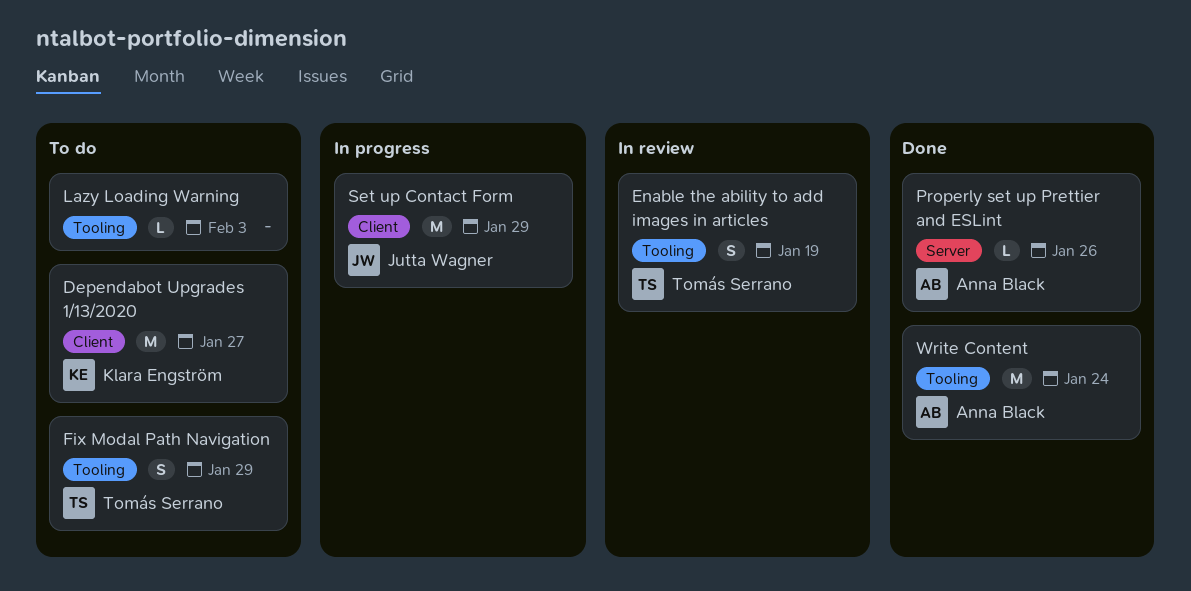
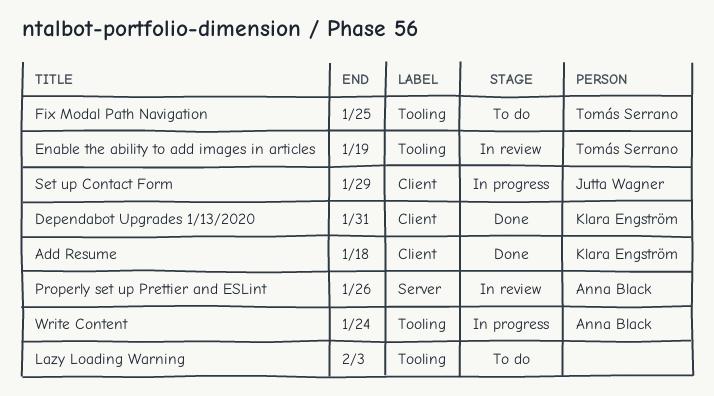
Add Resume: none -> present
Dependabot Upgrades 1/13/2020, status: To do -> Done
Dependabot Upgrades 1/13/2020, due: Jan 27 -> Jan 31
Fix Modal Path Navigation, due: Jan 29 -> Jan 25
Properly set up Prettier and ESLint, status: Done -> In review
Write Content, status: Done -> In progress

